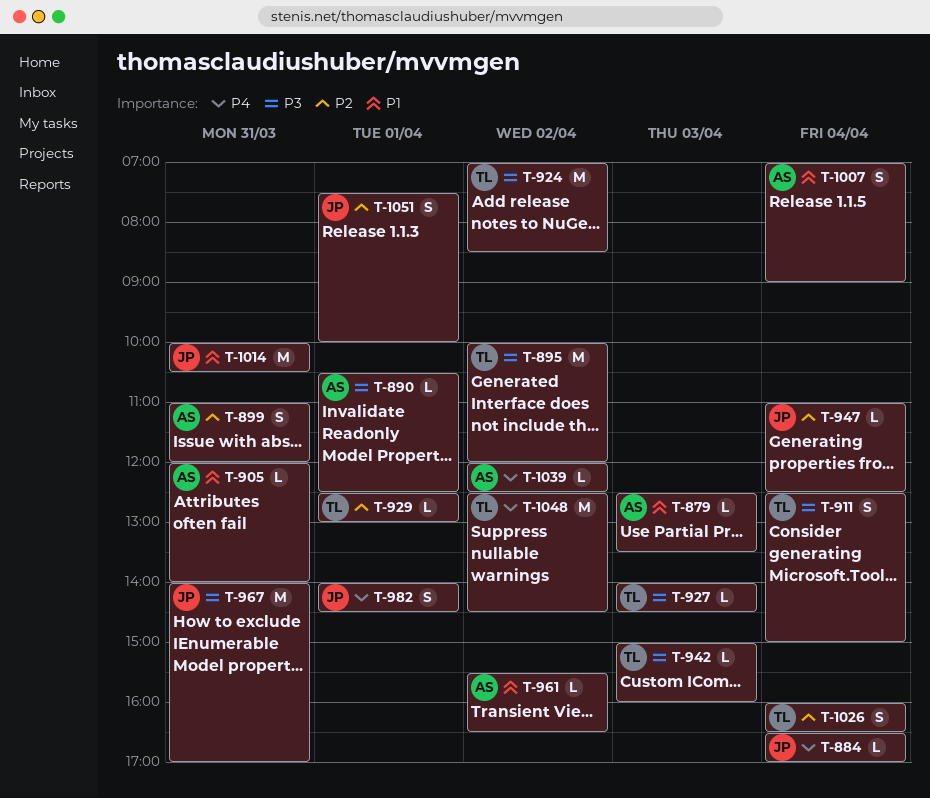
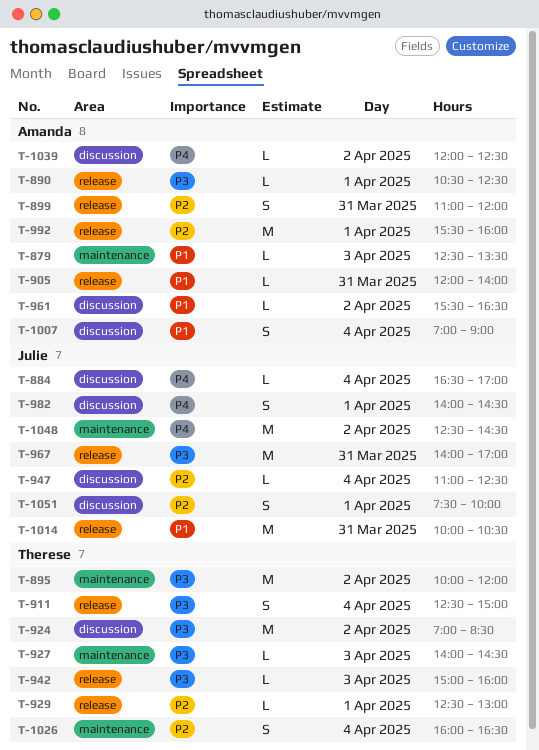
T-992: none -> present
T-1048, owner: Therese -> Julie

